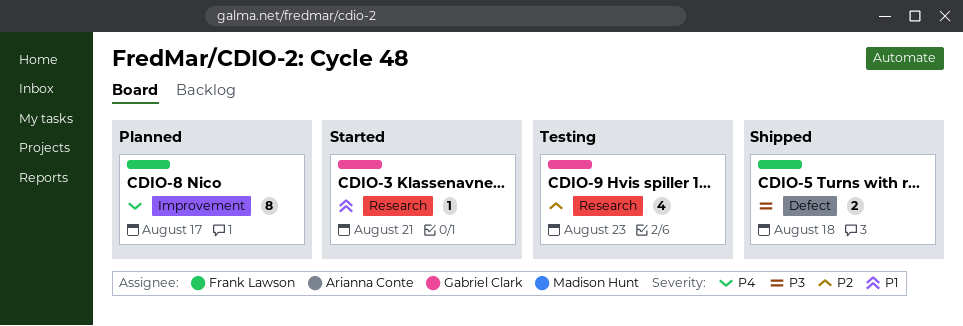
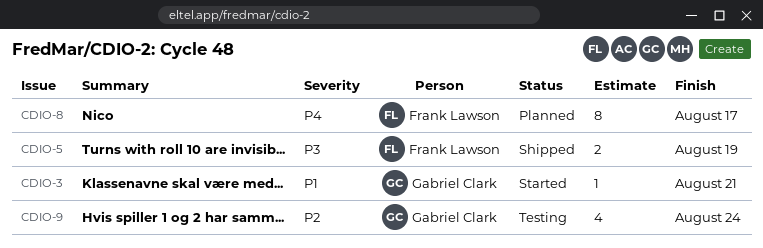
CDIO-5, due: Aug 18 -> Aug 19
CDIO-9, due: Aug 23 -> Aug 24

